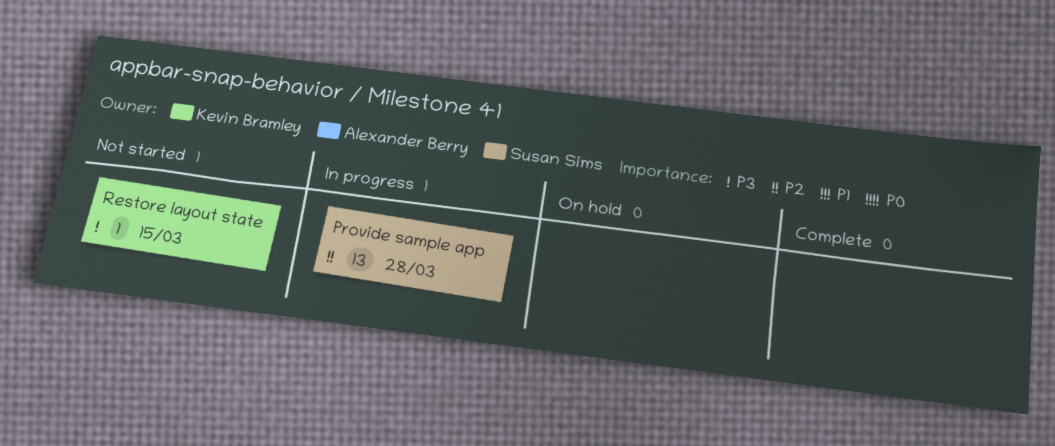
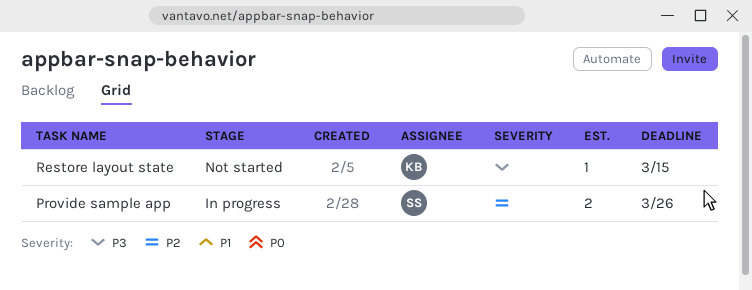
Provide sample app, estimate: 13 -> 2
Provide sample app, due: Mar 28 -> Mar 26

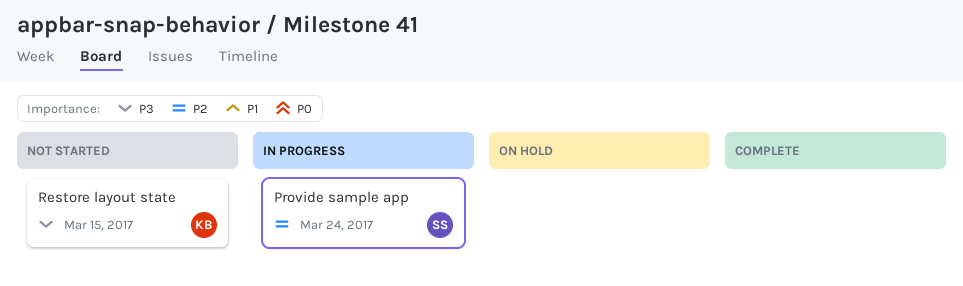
Provide sample app, due: Mar 26 -> Mar 24

